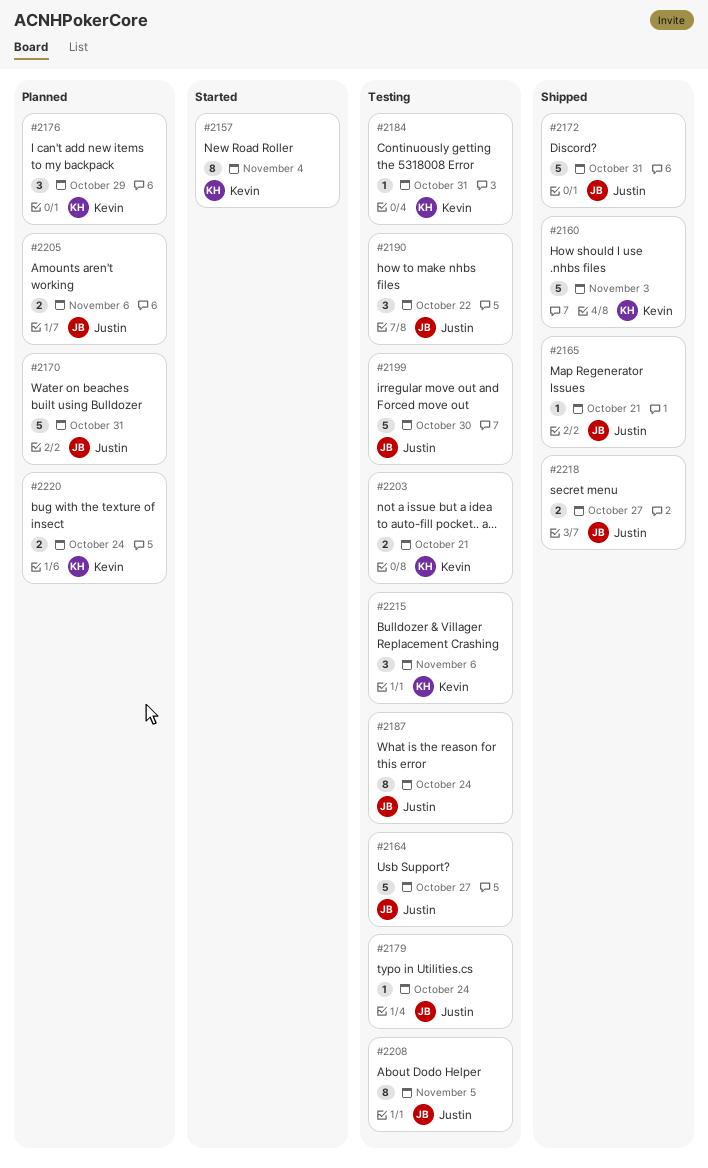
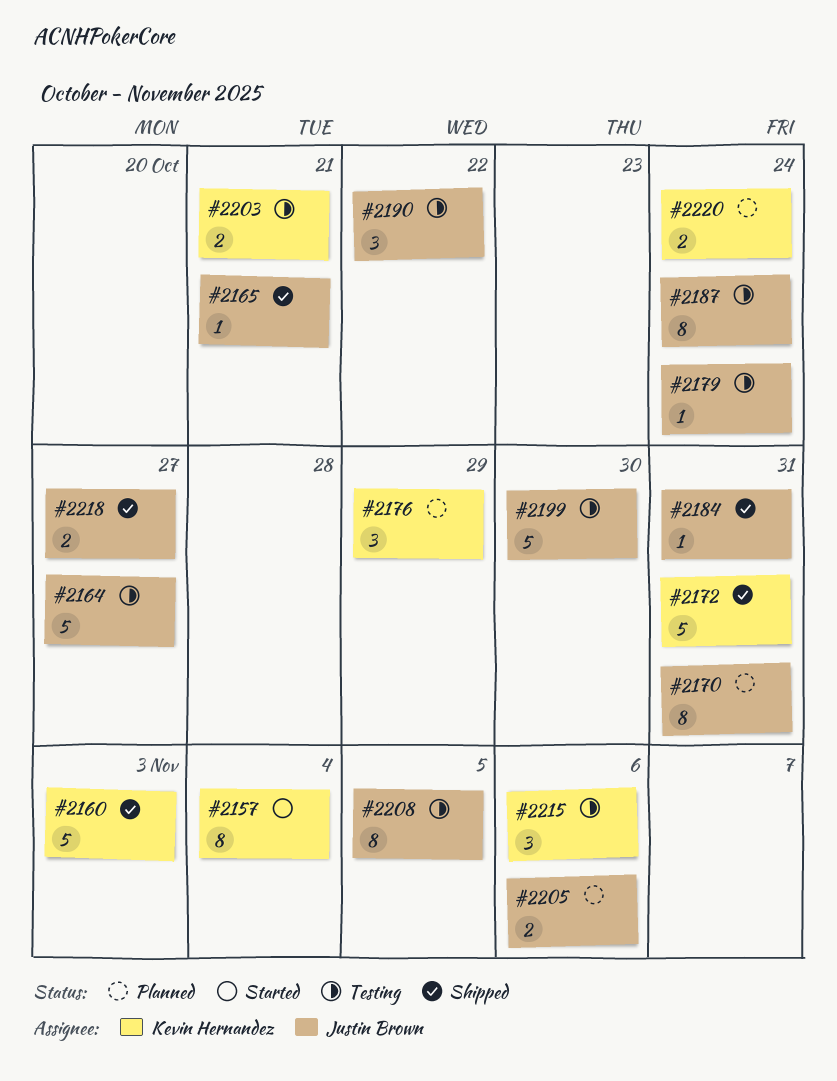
#2170, estimate: 5 -> 8
#2172, owner: Justin Brown -> Kevin Hernandez
#2184, status: Testing -> Shipped
#2184, owner: Kevin Hernandez -> Justin Brown

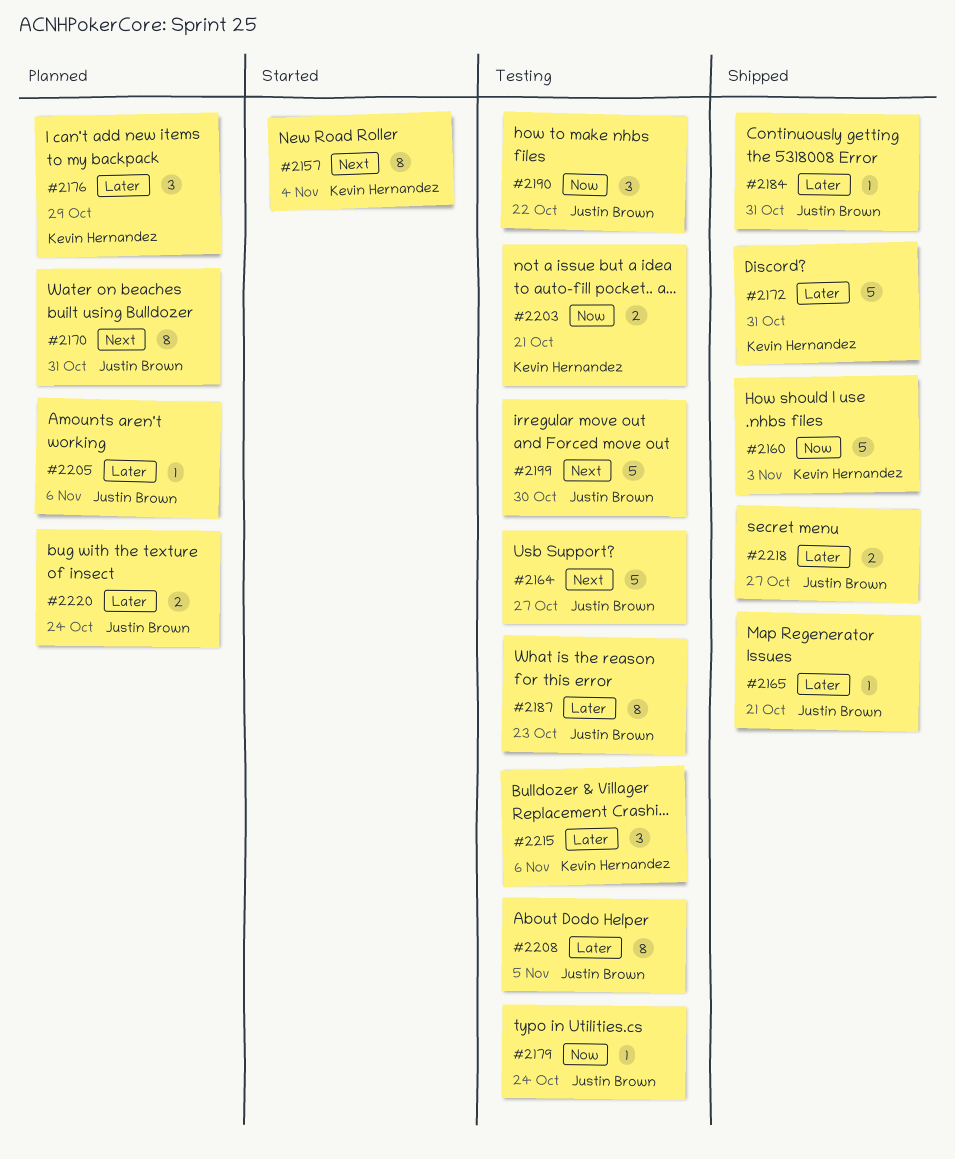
#2187, due: Oct 24 -> Oct 23
#2205, estimate: 2 -> 1
#2220, owner: Kevin Hernandez -> Justin Brown

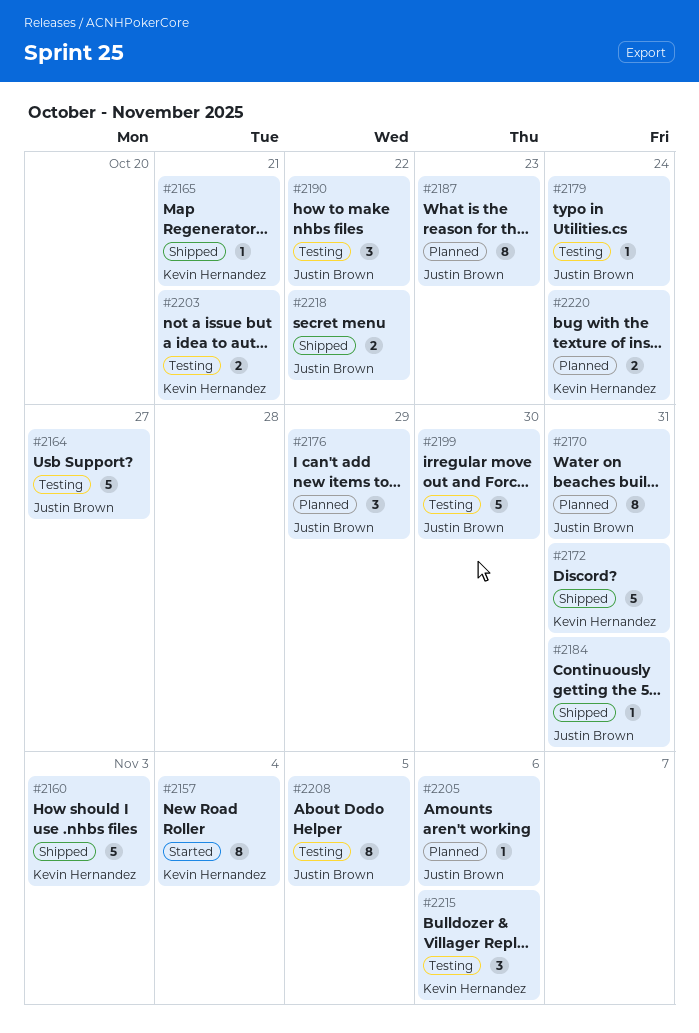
#2165, owner: Justin Brown -> Kevin Hernandez
#2176, owner: Kevin Hernandez -> Justin Brown
#2187, status: Testing -> Planned
#2218, due: Oct 27 -> Oct 22
#2220, owner: Justin Brown -> Kevin Hernandez

